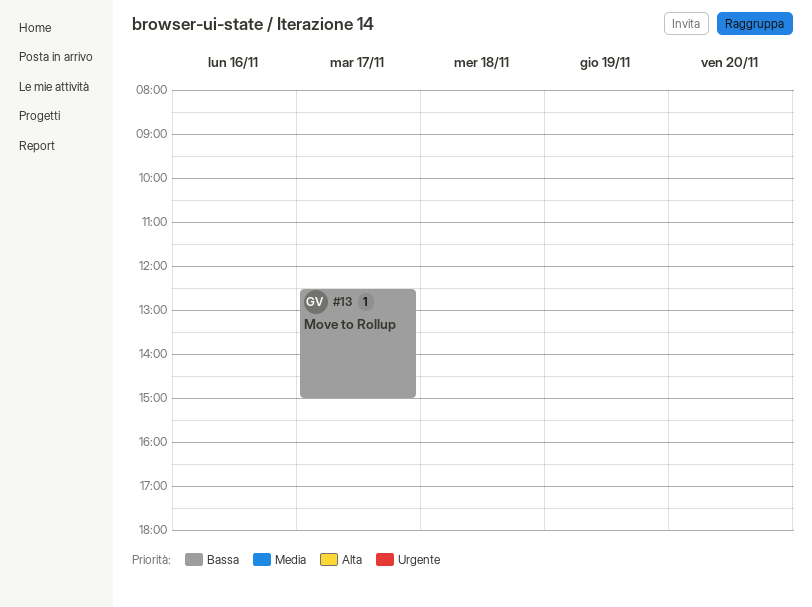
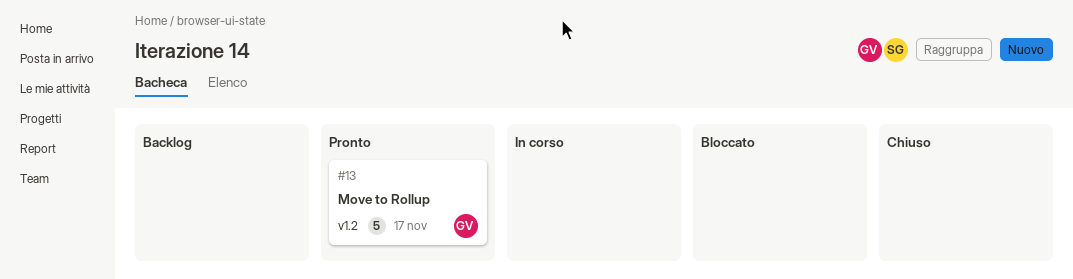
#13, estimate: 1 -> 5

